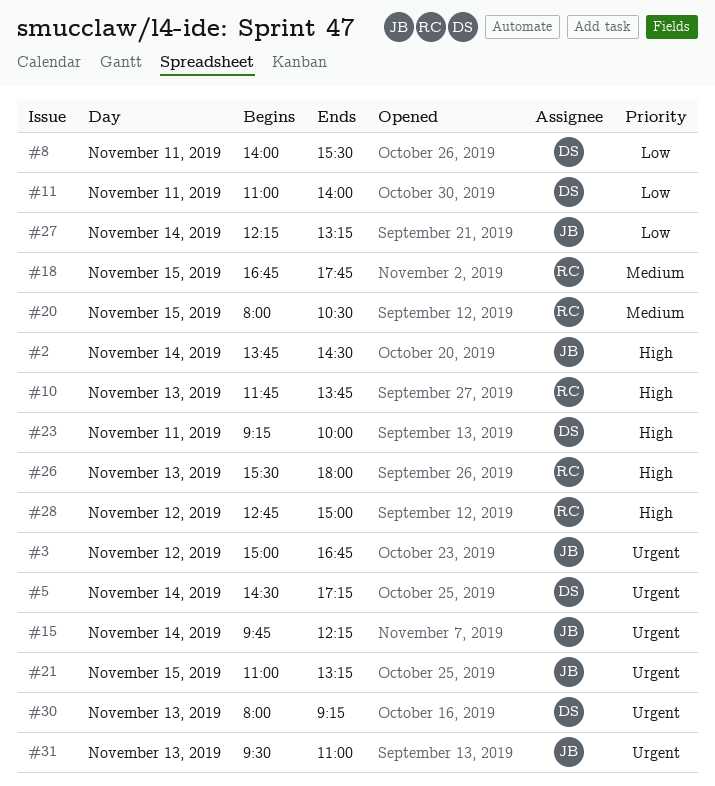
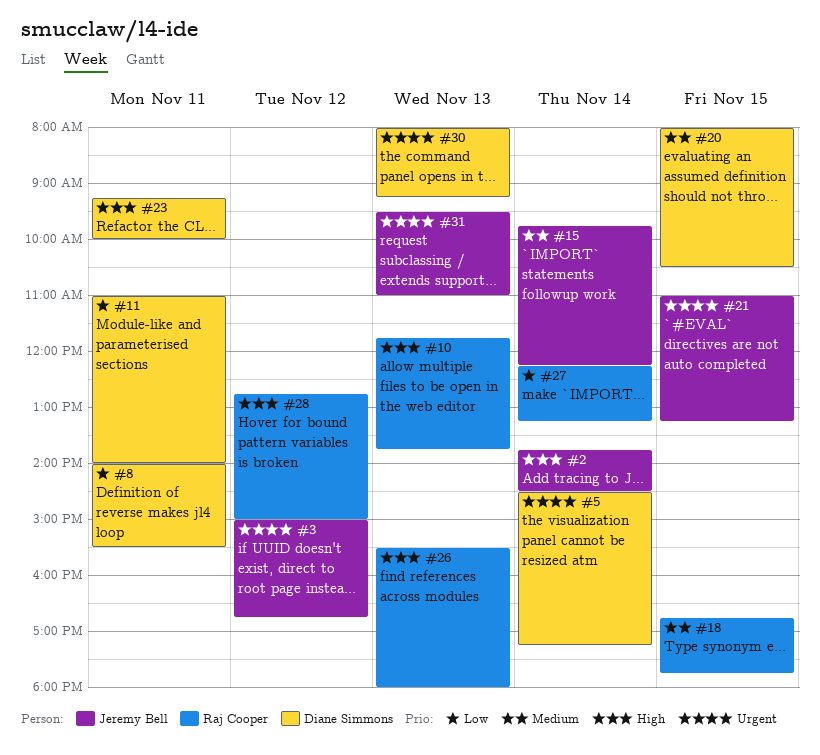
#15, priority: Urgent -> Medium
#20, owner: Raj Cooper -> Diane Simmons
#27, owner: Jeremy Bell -> Raj Cooper

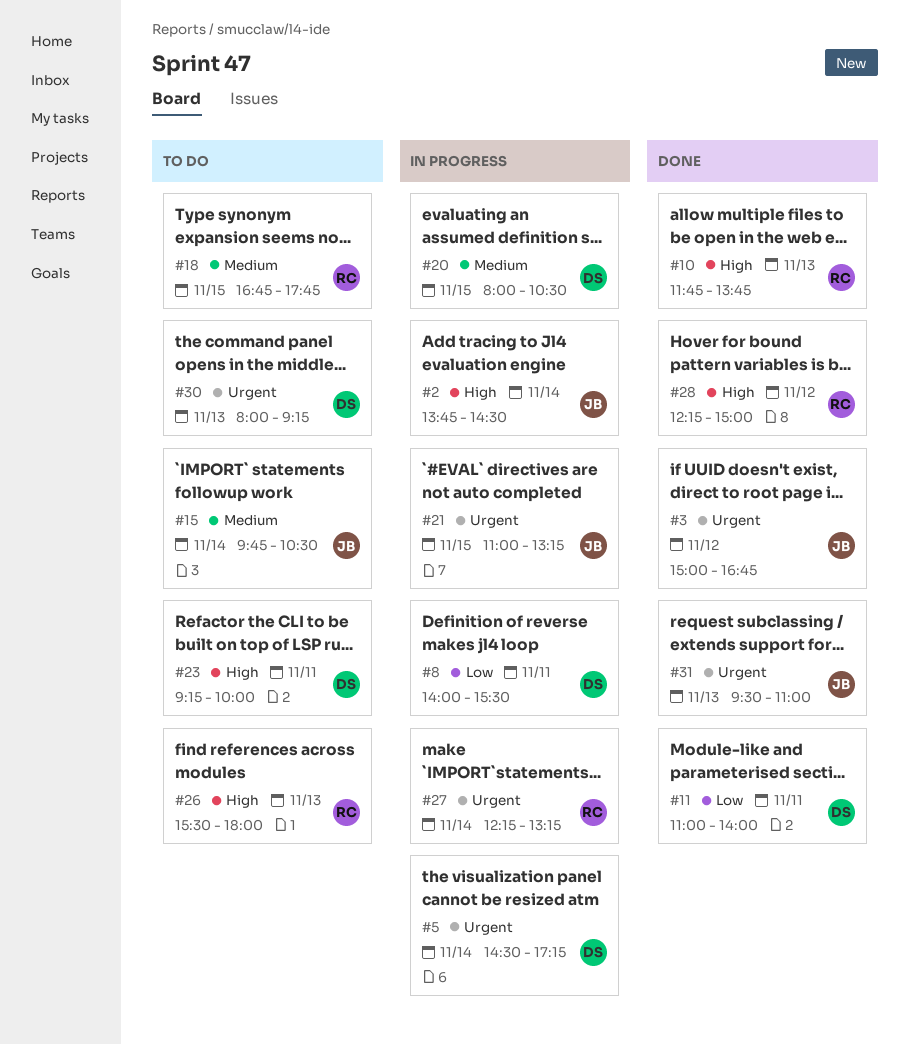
#15, ends: 12:15 -> 10:30
#27, priority: Low -> Urgent
#28, begins: 12:45 -> 12:15

